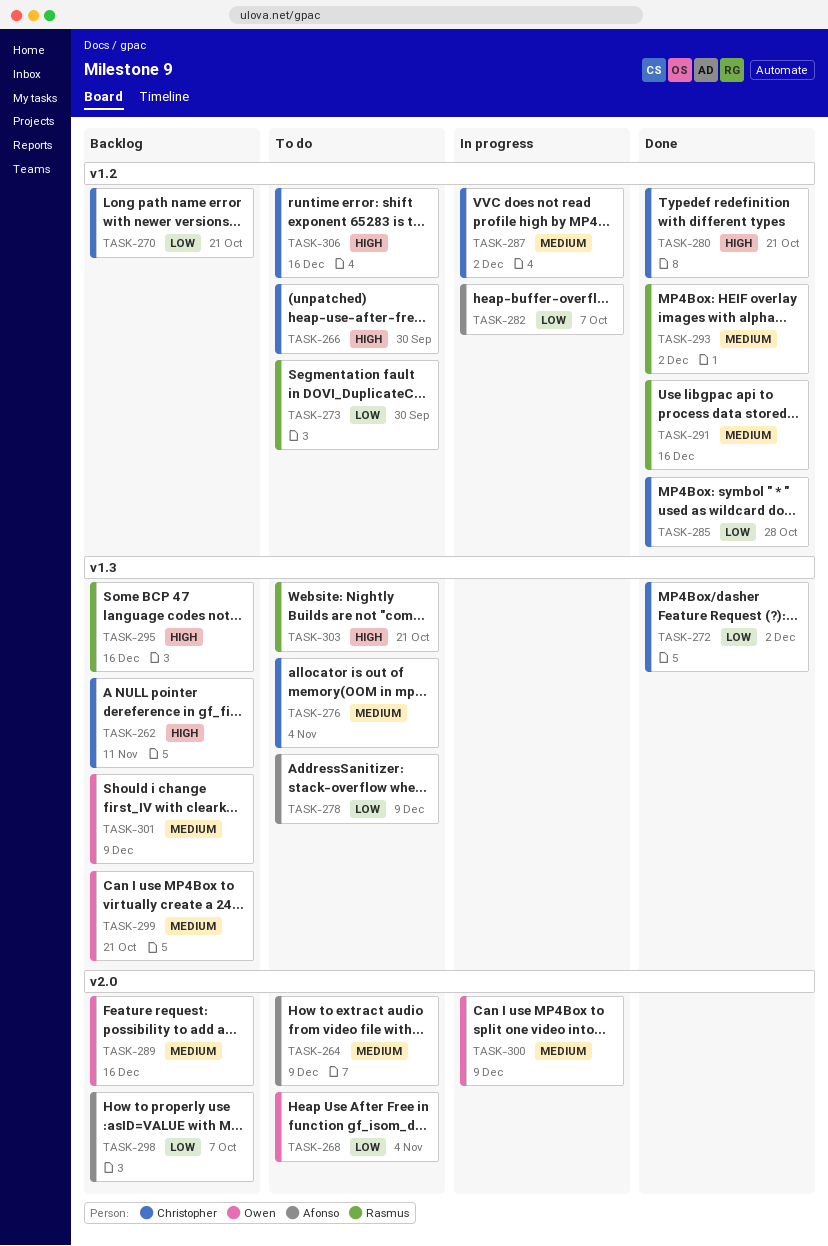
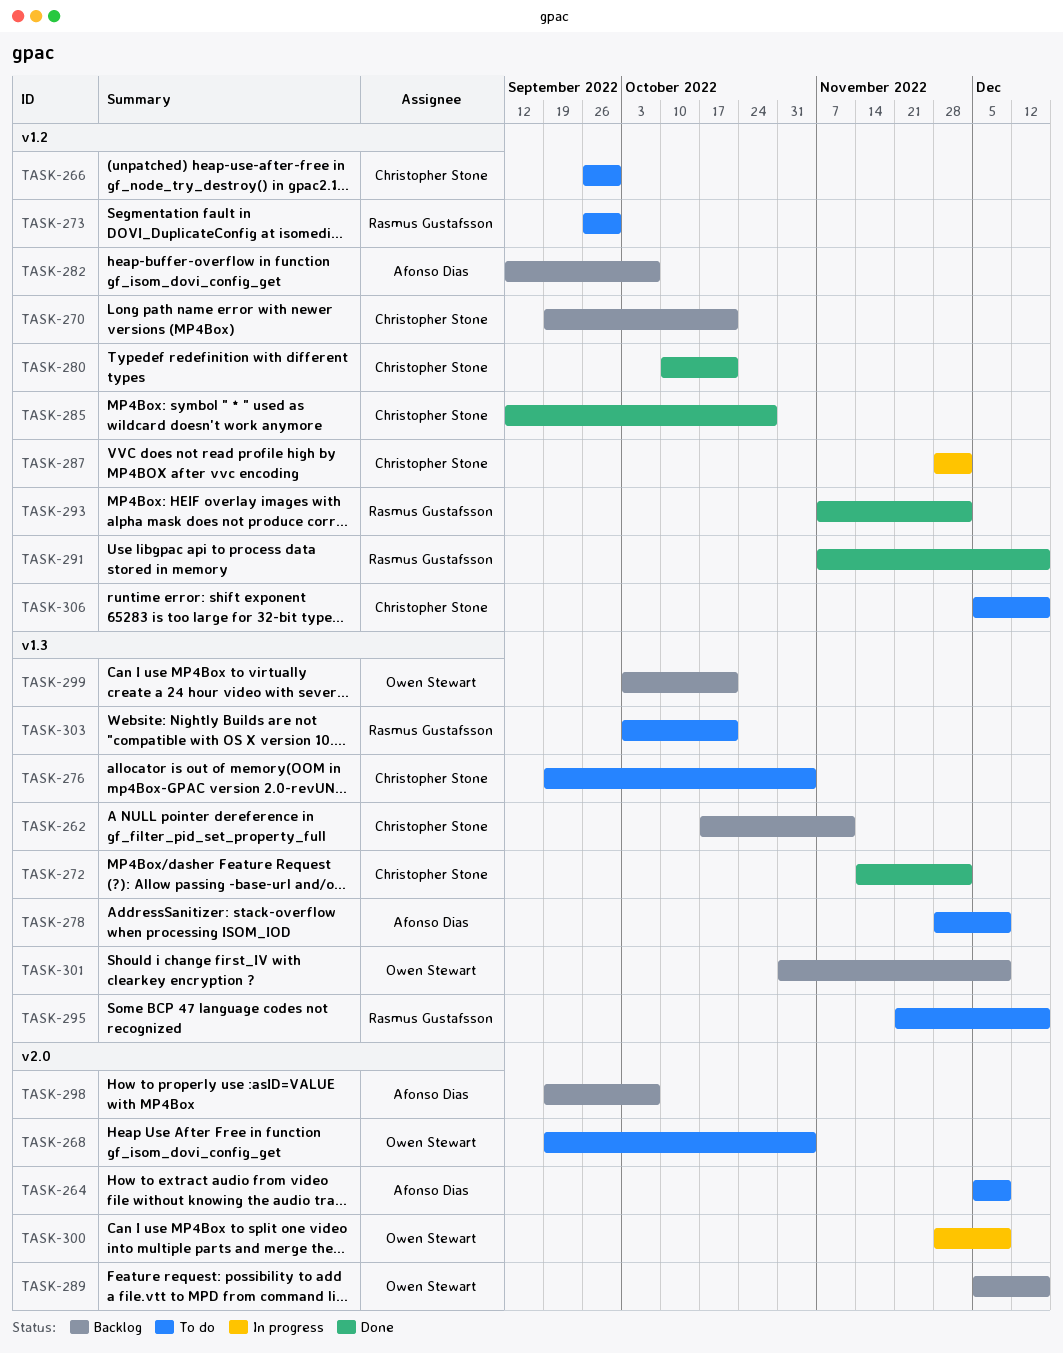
TASK-282, status: In progress -> Backlog
TASK-295, status: Backlog -> To do

